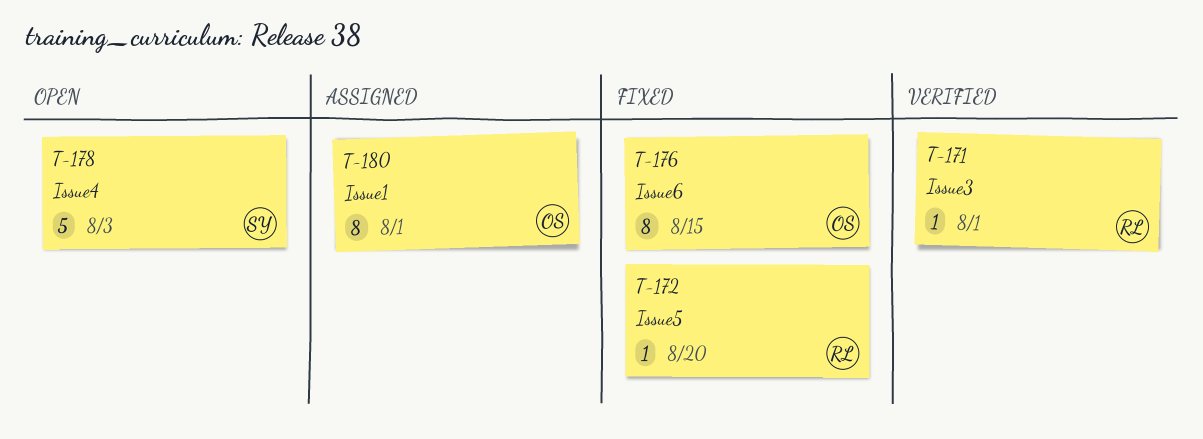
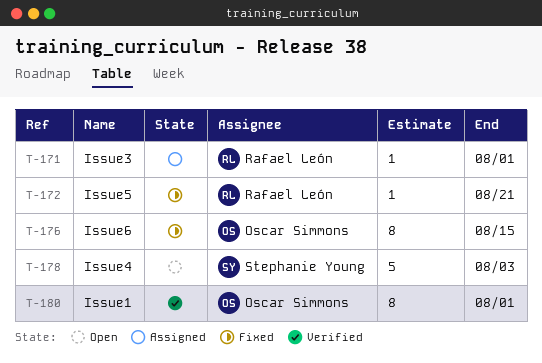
T-171, status: Verified -> Assigned
T-172, due: Aug 20 -> Aug 21
T-180, status: Assigned -> Verified

